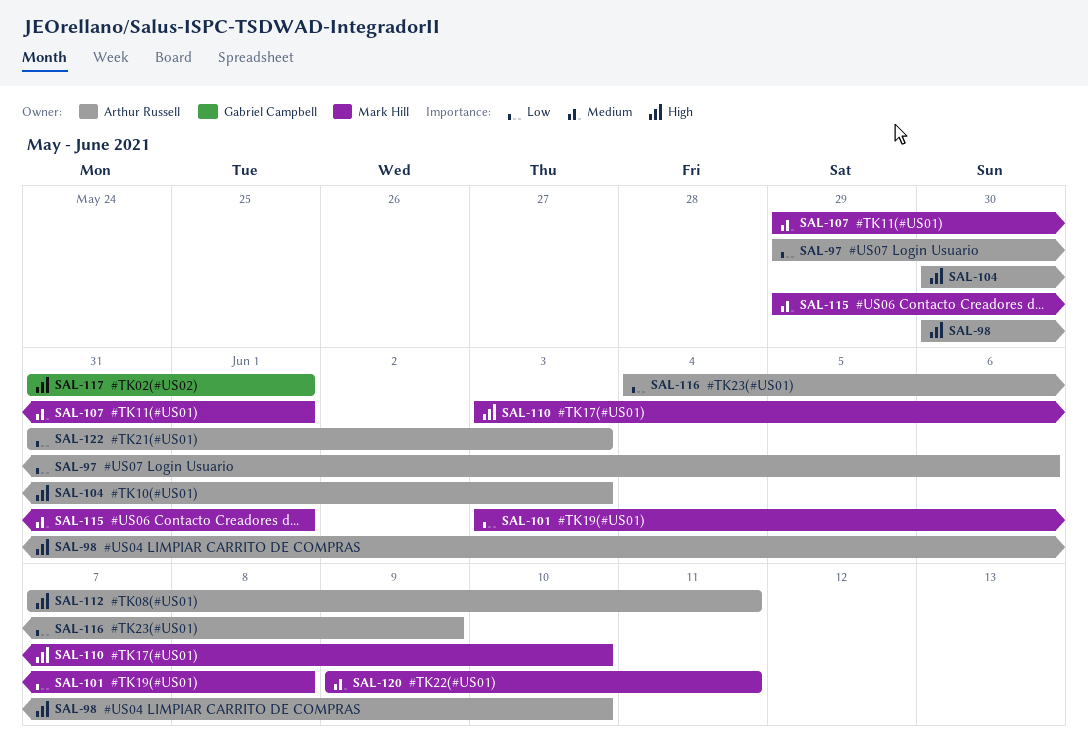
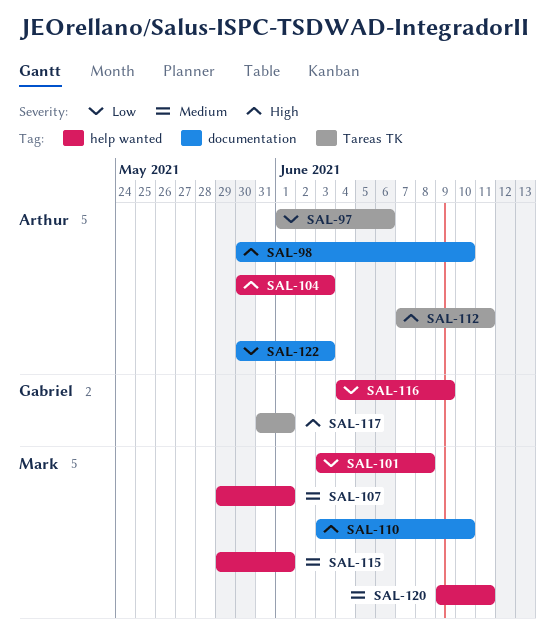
SAL-97, start: May 29 -> Jun 1
SAL-116, owner: Arthur Russell -> Gabriel Campbell
SAL-122, start: May 31 -> May 30

